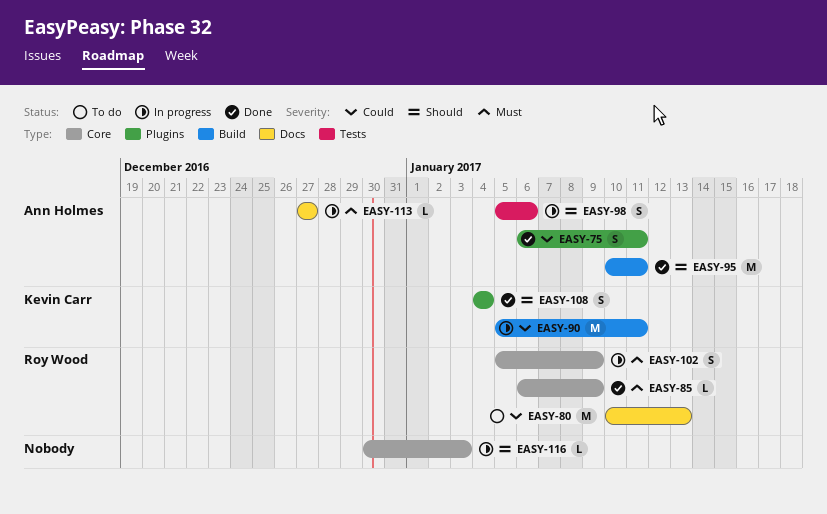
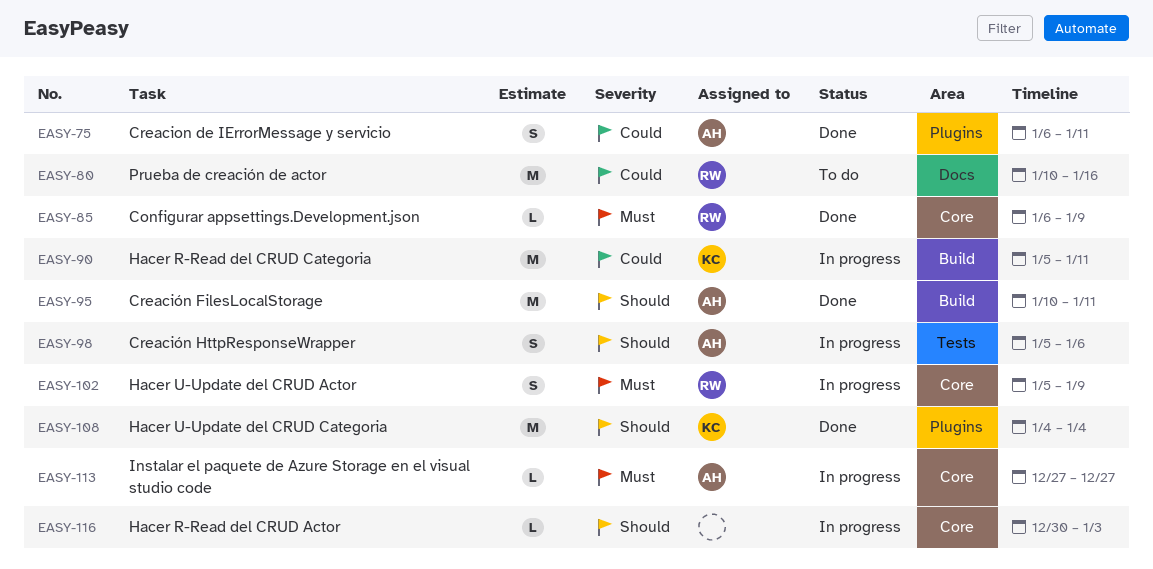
EASY-80, due: Jan 13 -> Jan 16
EASY-108, estimate: S -> M
EASY-113, label: Docs -> Core

